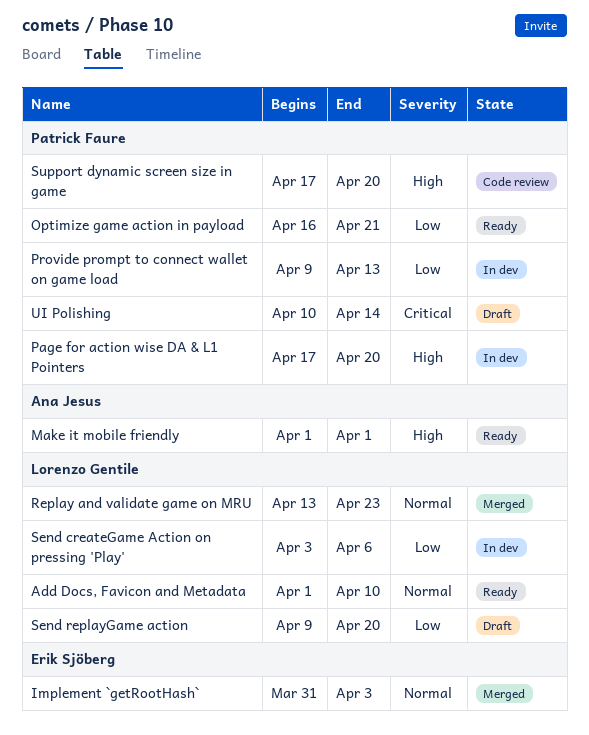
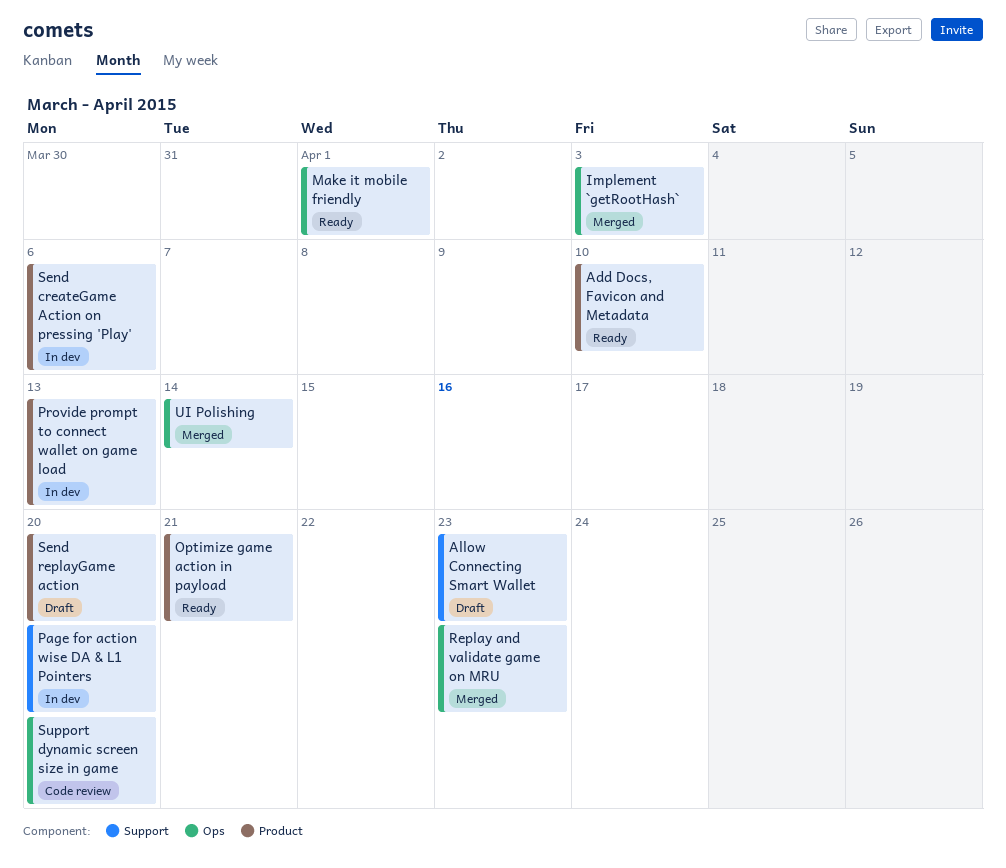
Allow Connecting Smart Wallet: none -> present
UI Polishing, status: Draft -> Merged

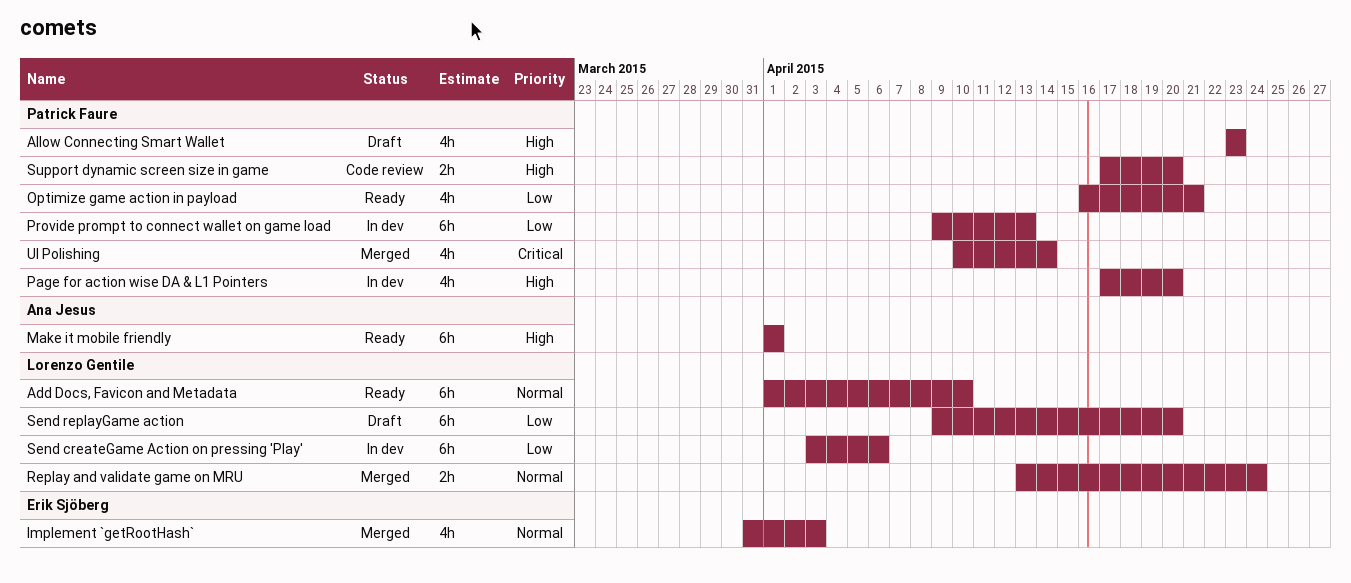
Replay and validate game on MRU, due: Apr 23 -> Apr 24

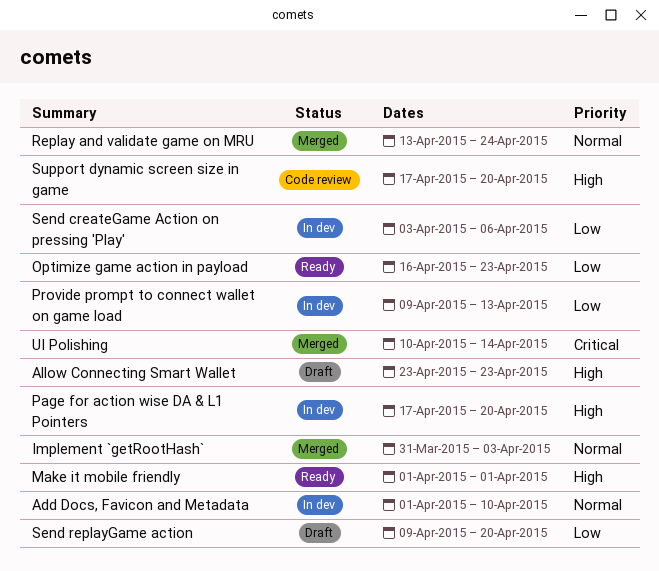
Add Docs, Favicon and Metadata, status: Ready -> In dev
Optimize game action in payload, due: Apr 21 -> Apr 23

